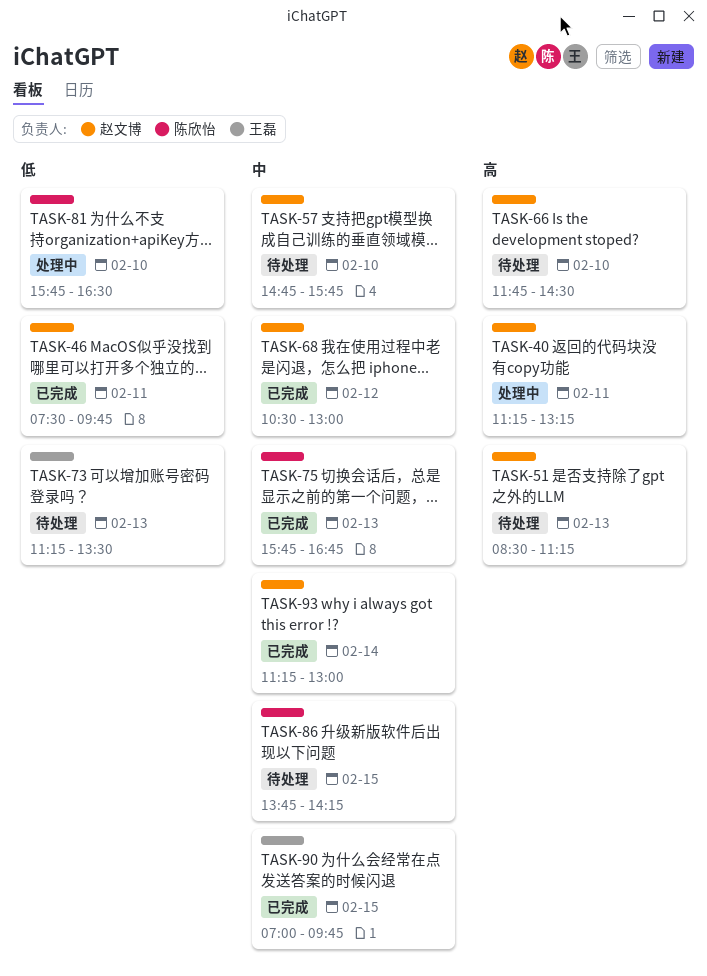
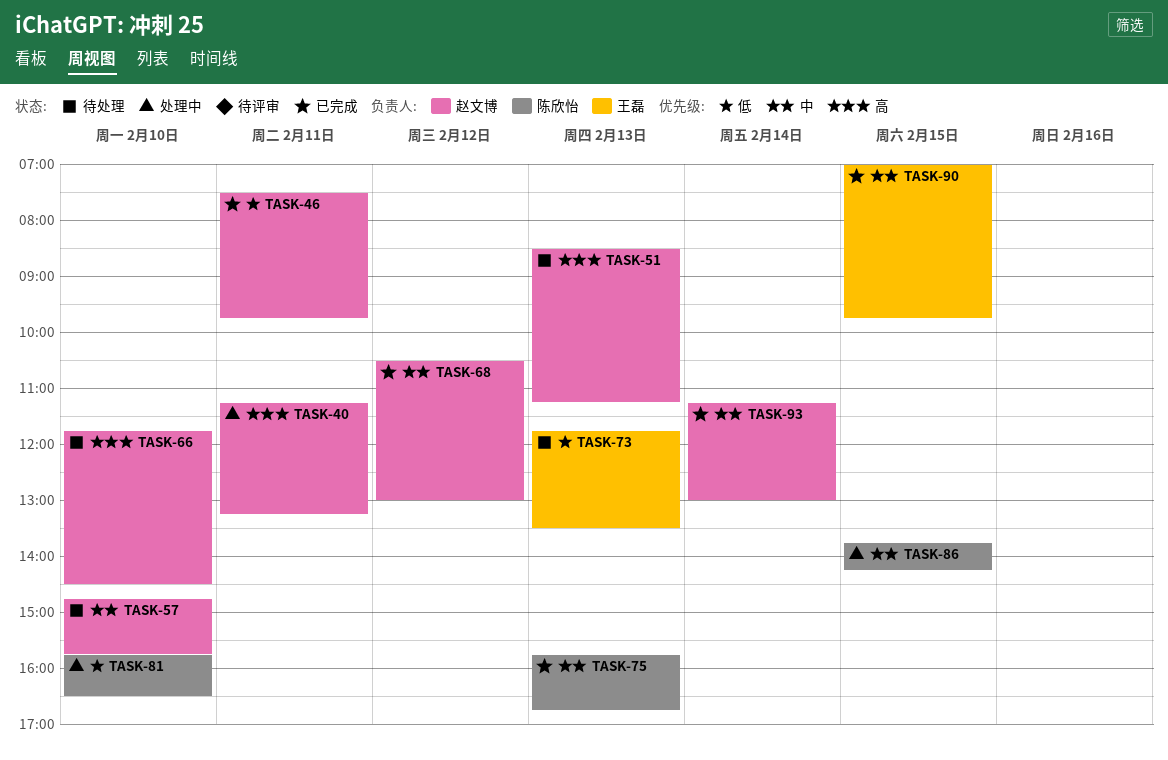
TASK-73, begins: 11:15 -> 11:45
TASK-86, status: 待处理 -> 处理中

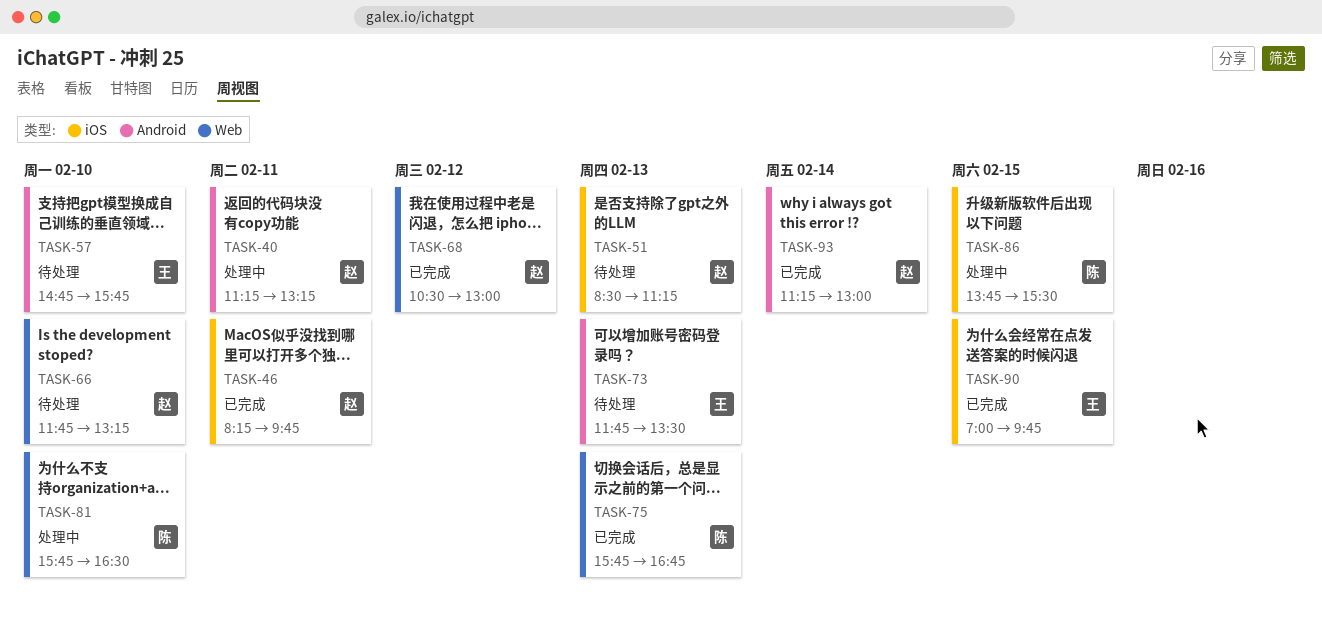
TASK-46, begins: 07:30 -> 08:15
TASK-57, owner: 赵文博 -> 王磊
TASK-66, ends: 14:30 -> 13:15
TASK-86, ends: 14:15 -> 15:30

